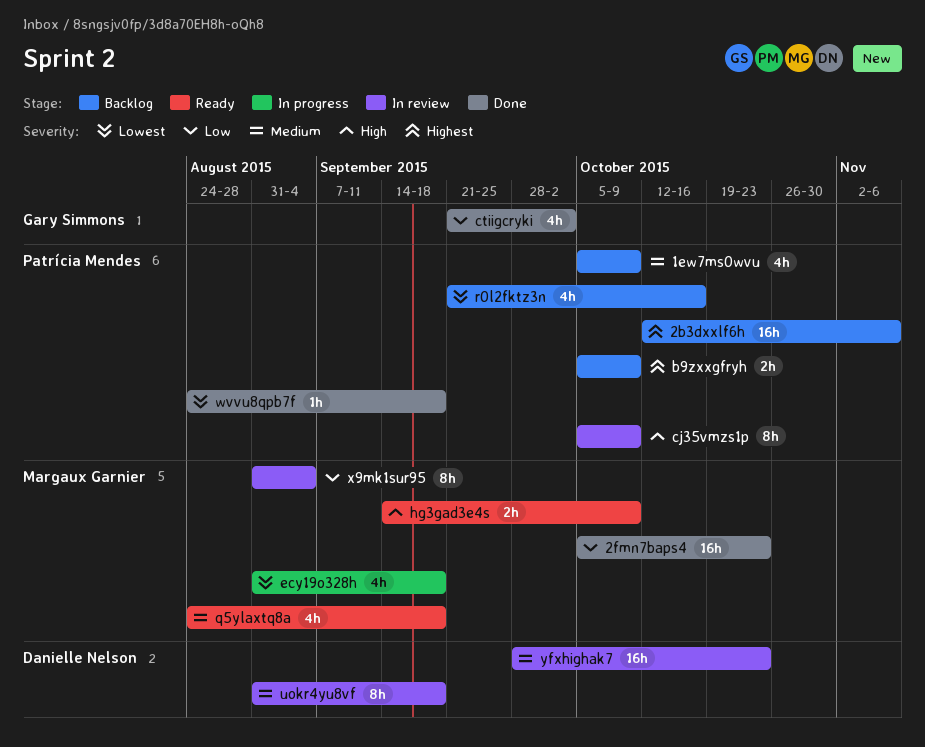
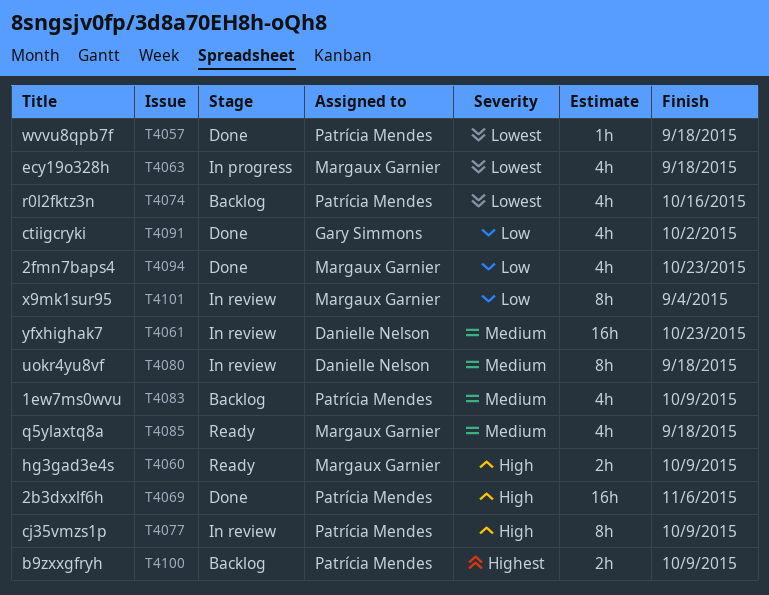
2b3dxxlf6h, status: Backlog -> Done
2b3dxxlf6h, priority: Highest -> High
2fmn7baps4, estimate: 16h -> 4h

